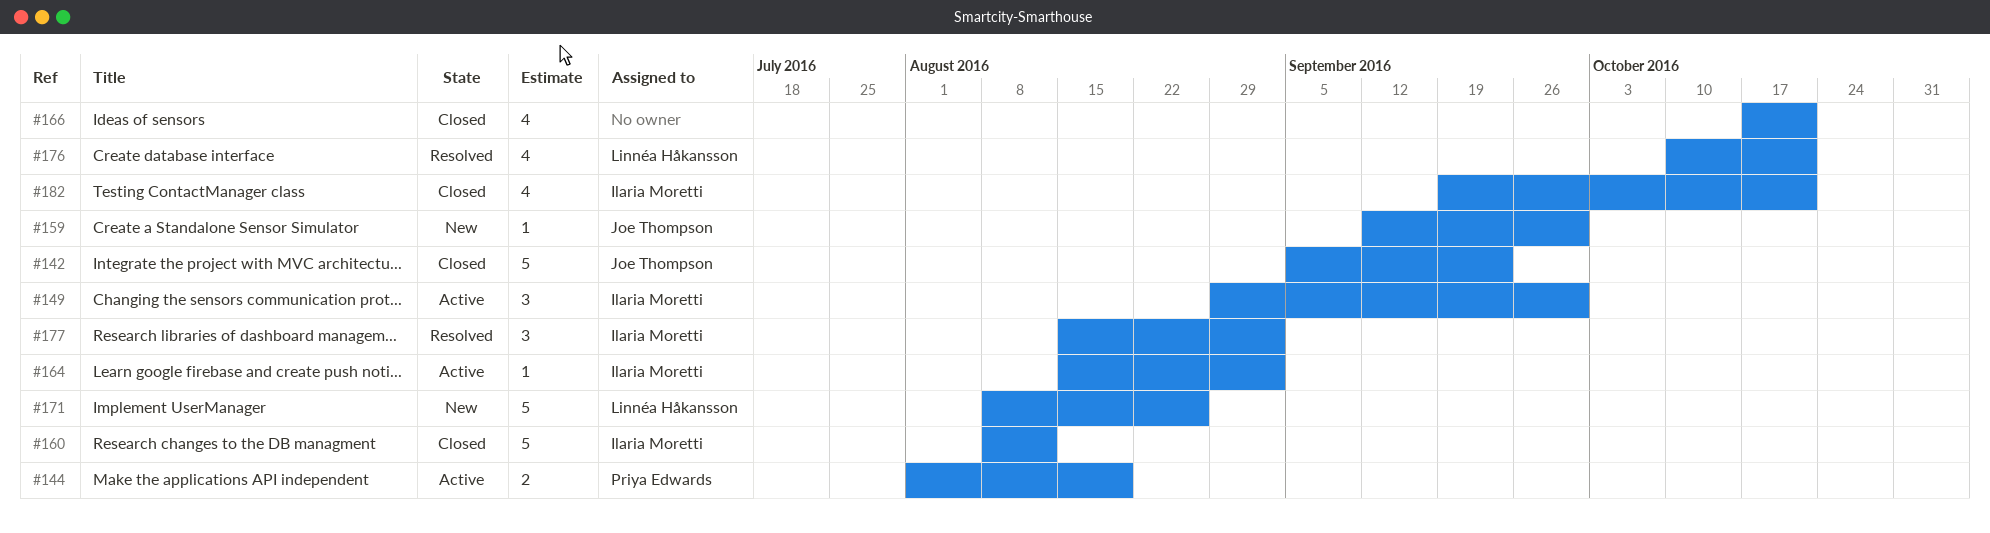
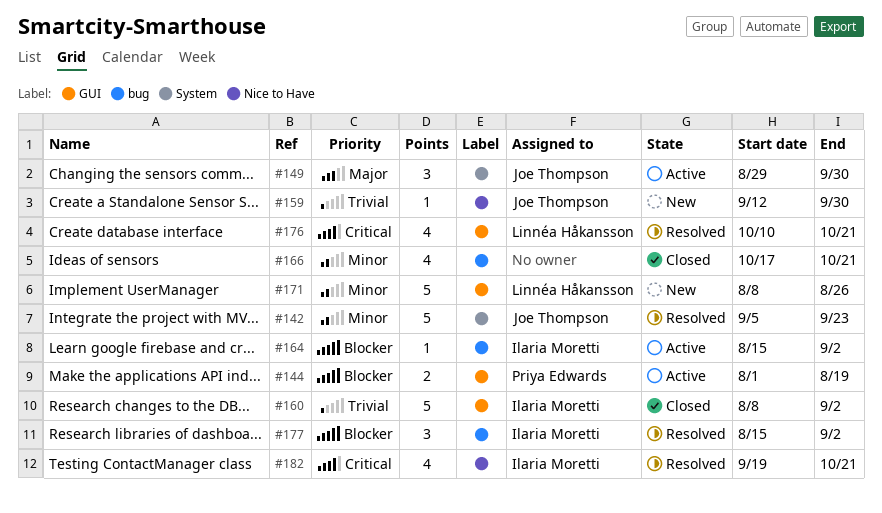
#142, status: Closed -> Resolved
#149, owner: Ilaria Moretti -> Joe Thompson
#160, due: Aug 12 -> Sep 2
#182, status: Closed -> Resolved

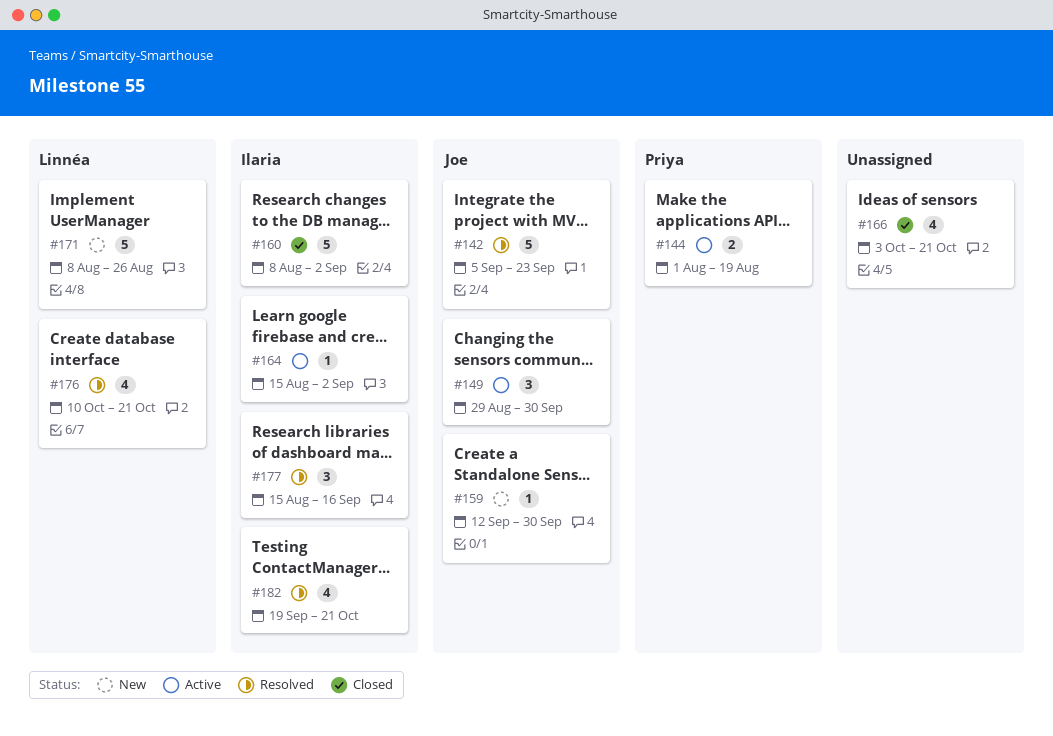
#166, start: Oct 17 -> Oct 3
#177, due: Sep 2 -> Sep 16

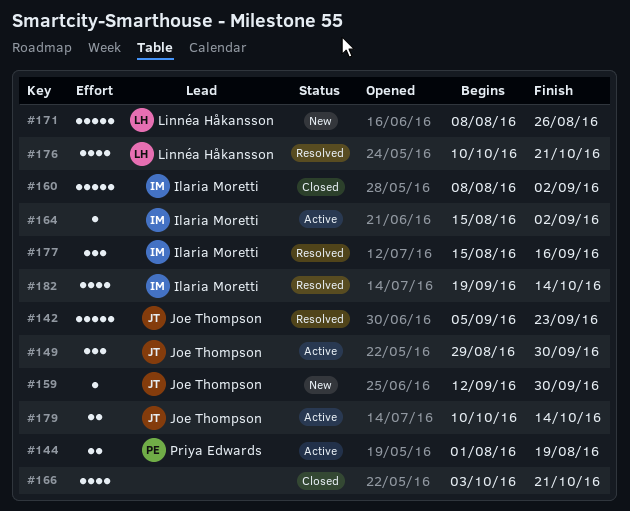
#179: none -> present
#182, due: Oct 21 -> Oct 14

